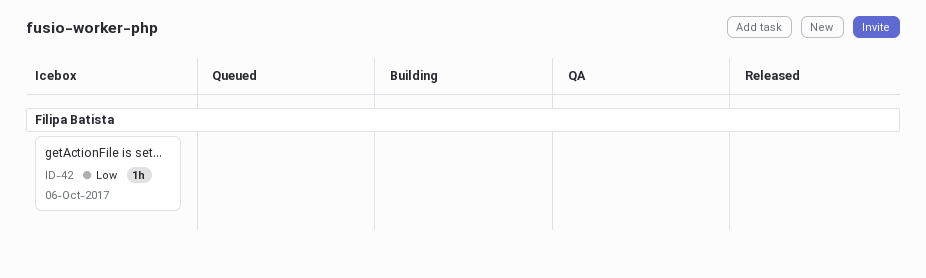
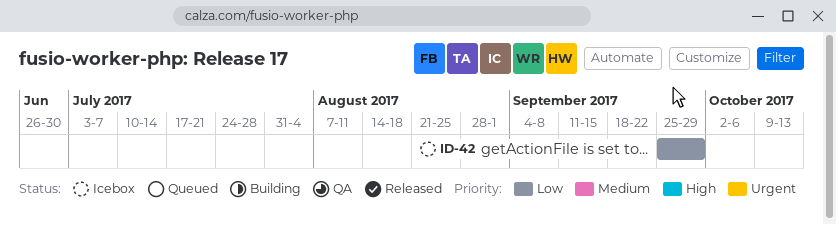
ID-42, due: Oct 6 -> Sep 29

